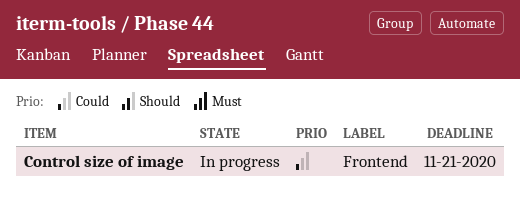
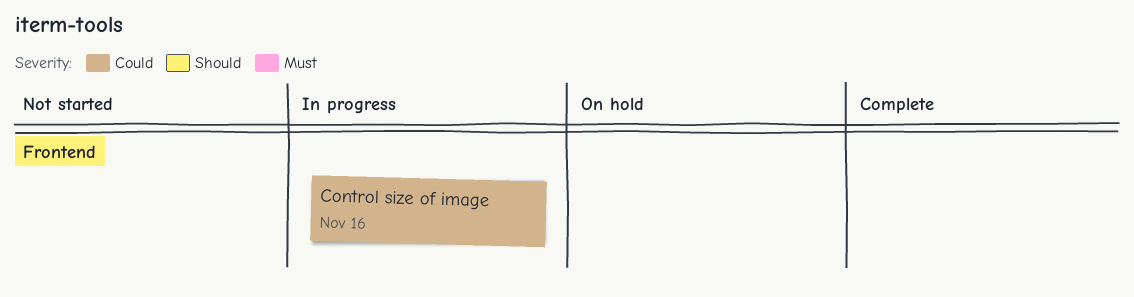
Control size of image, due: Nov 21 -> Nov 16

